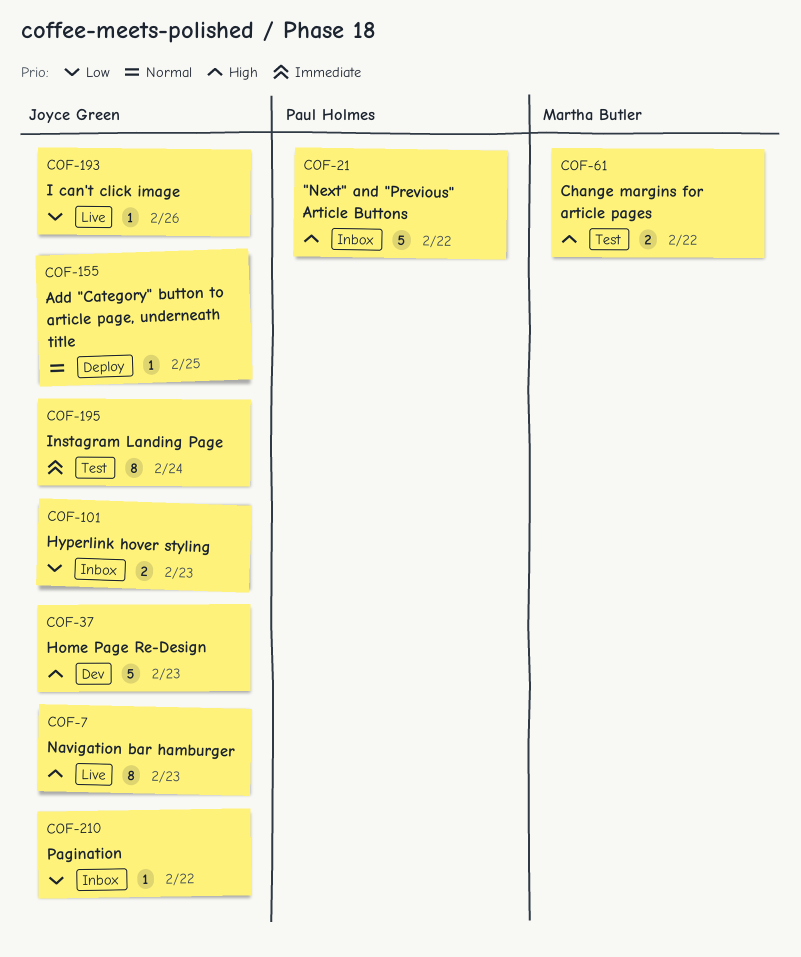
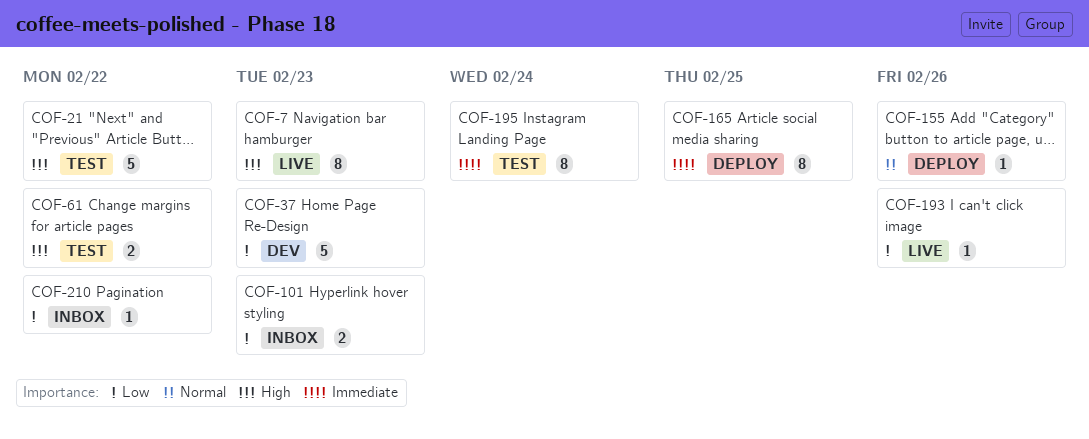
COF-21, status: Inbox -> Test
COF-37, priority: High -> Low
COF-155, due: Feb 25 -> Feb 26
COF-165: none -> present

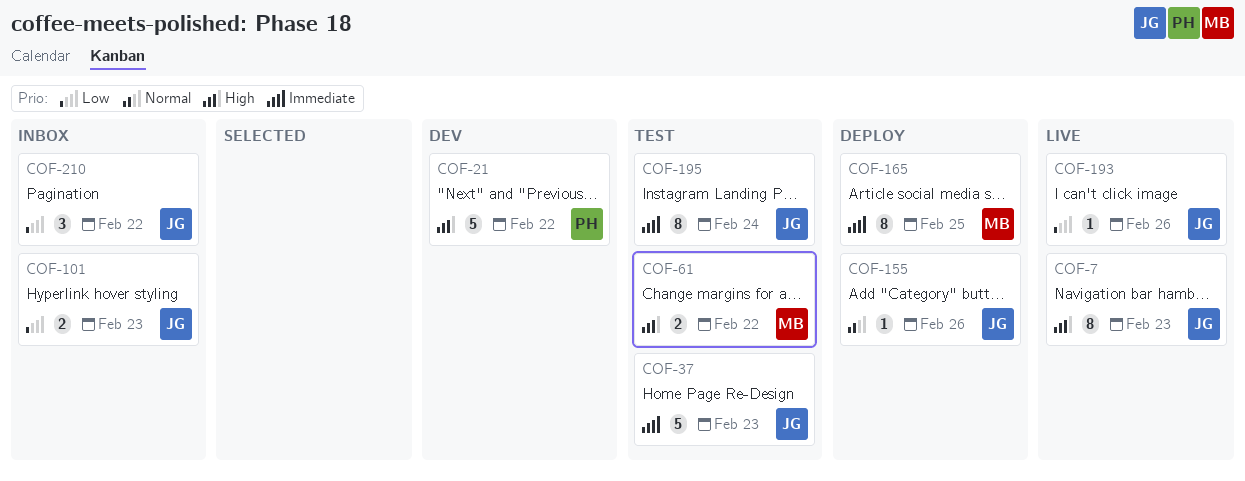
COF-21, status: Test -> Dev
COF-37, status: Dev -> Test
COF-37, priority: Low -> Immediate
COF-210, estimate: 1 -> 3

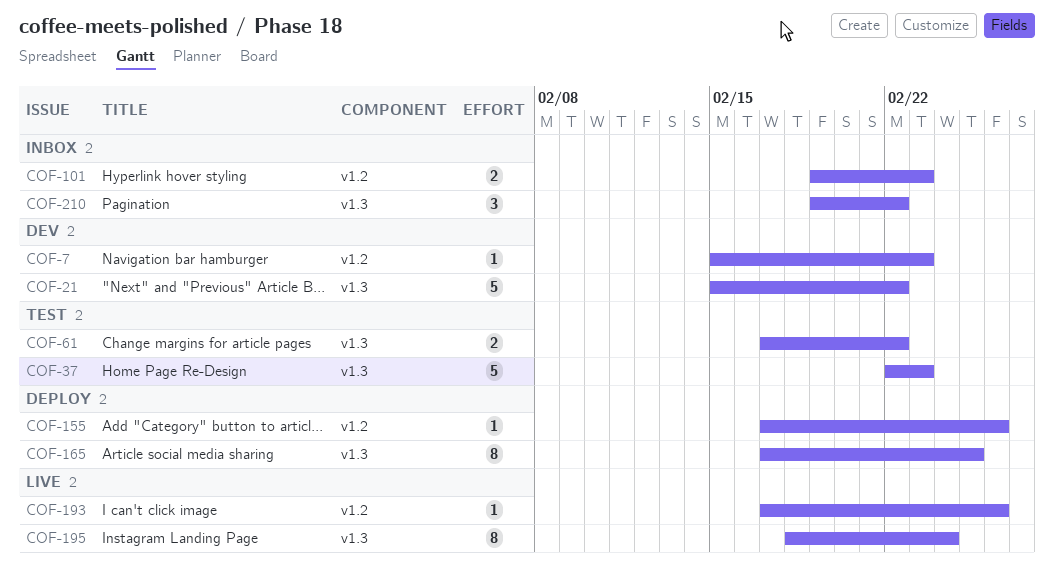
COF-7, status: Live -> Dev
COF-7, estimate: 8 -> 1
COF-195, status: Test -> Live

